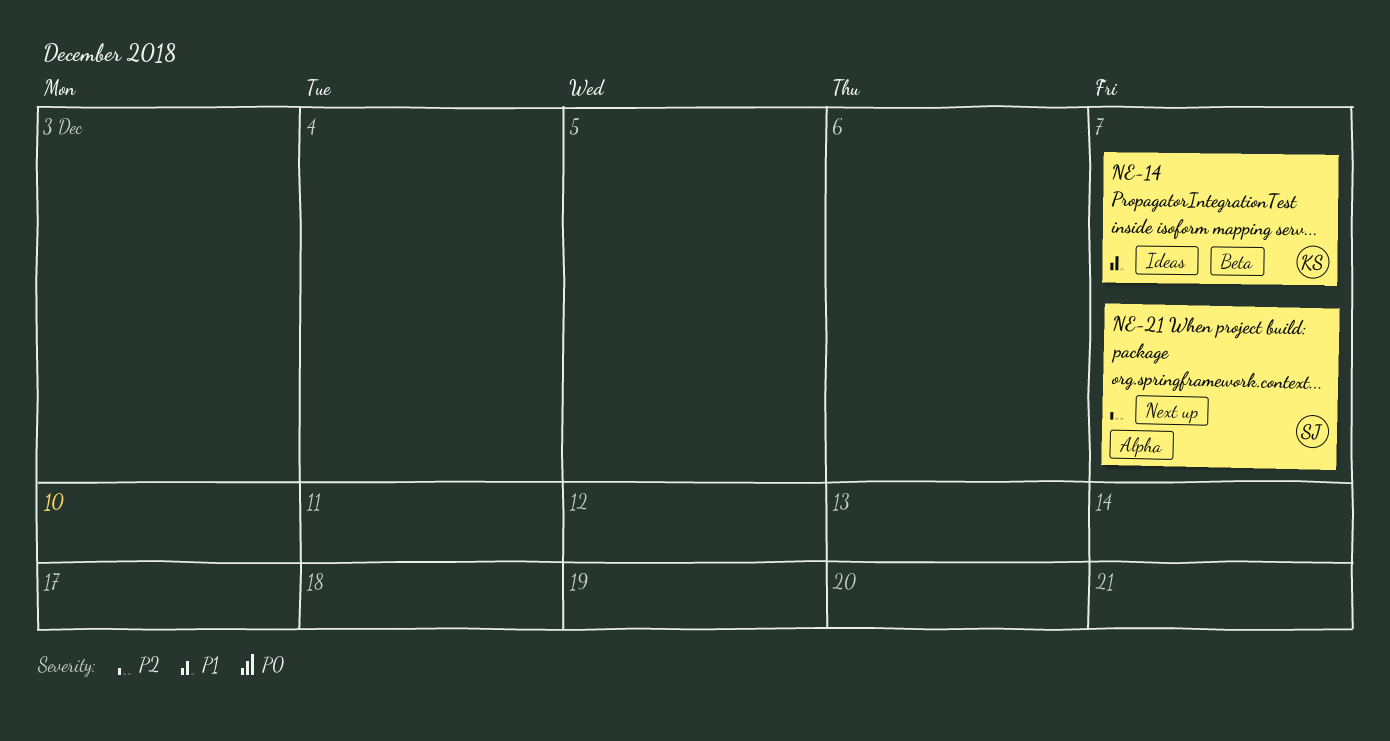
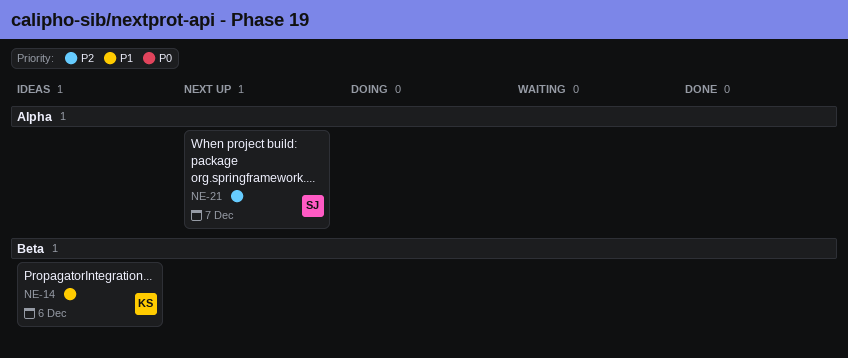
NE-14, due: Dec 7 -> Dec 6

